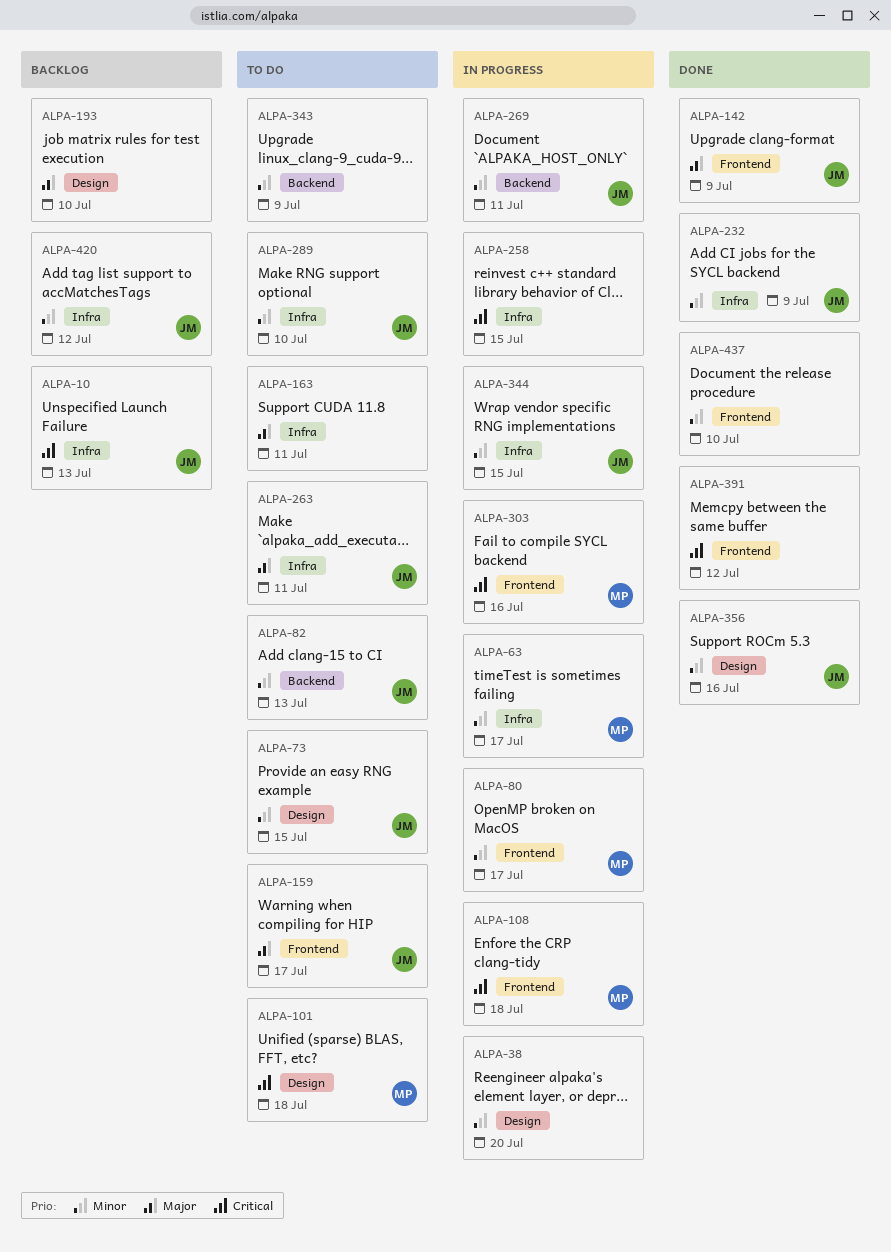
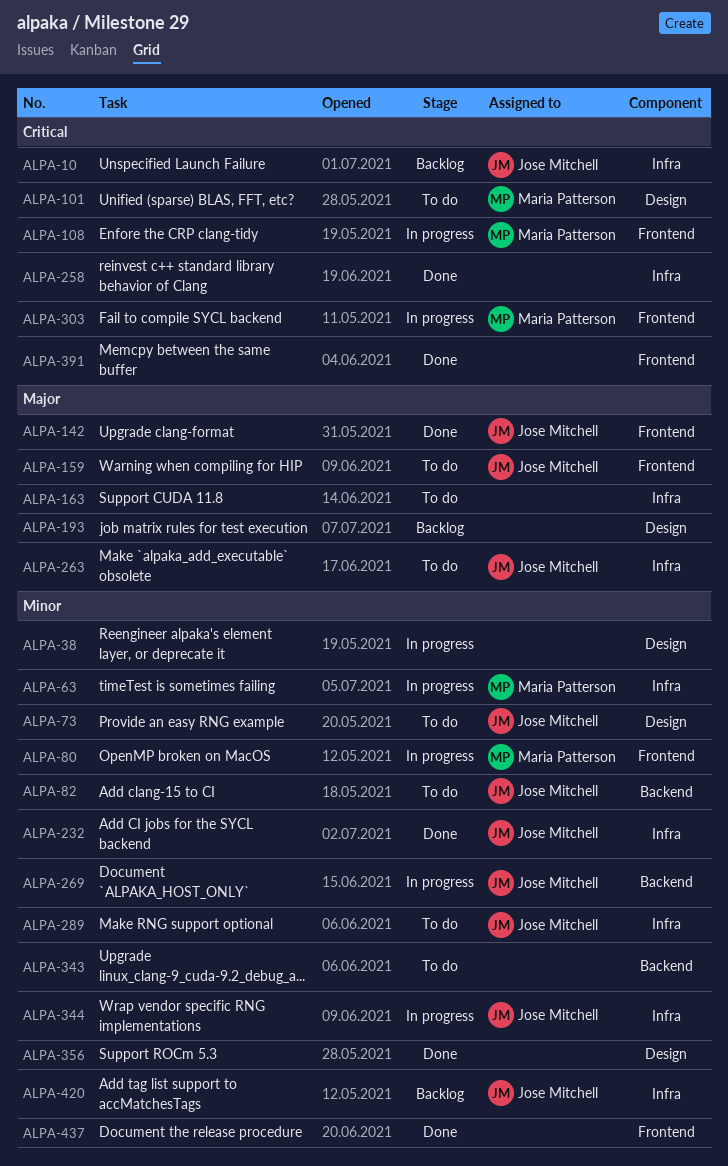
ALPA-258, status: In progress -> Done
ALPA-356, owner: Jose Mitchell -> none

